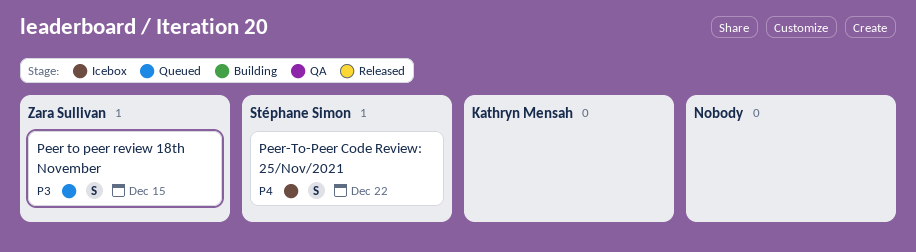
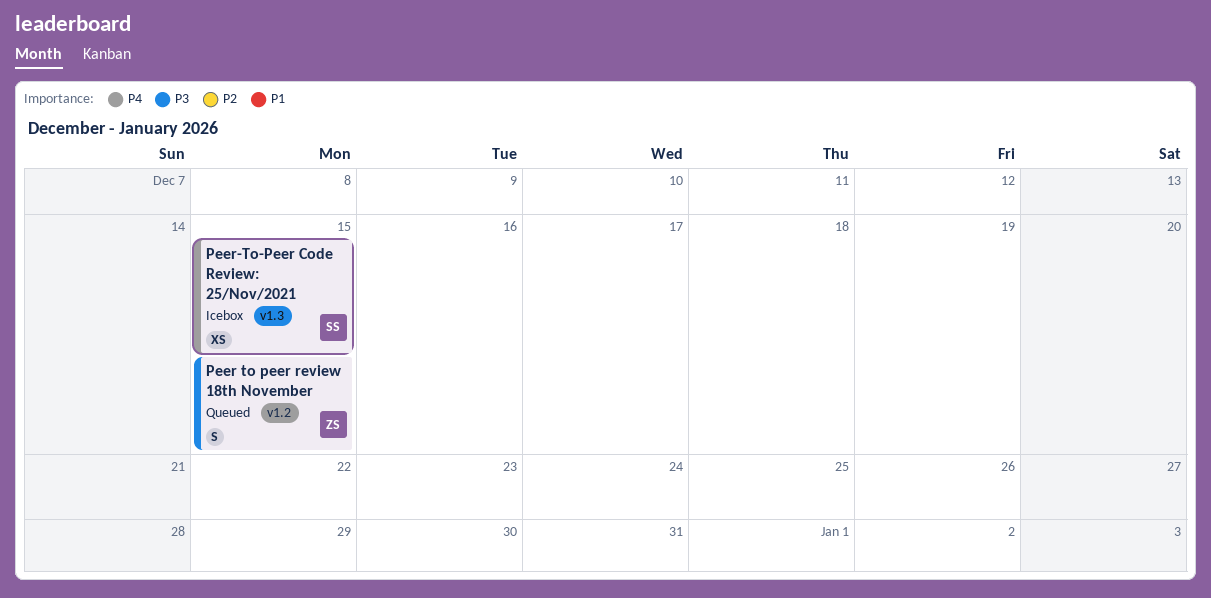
Peer-To-Peer Code Review: 25/Nov/2021, estimate: S -> XS
Peer-To-Peer Code Review: 25/Nov/2021, due: Dec 22 -> Dec 15

